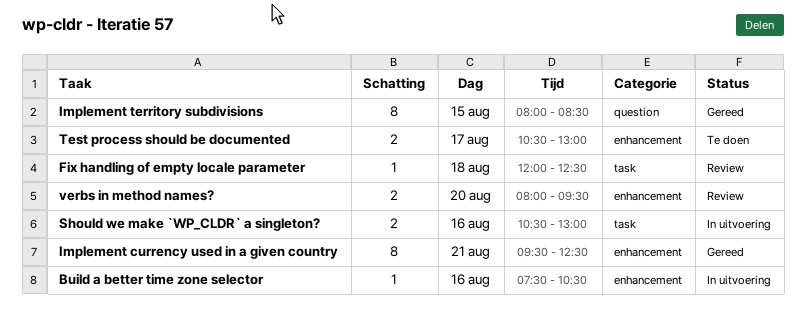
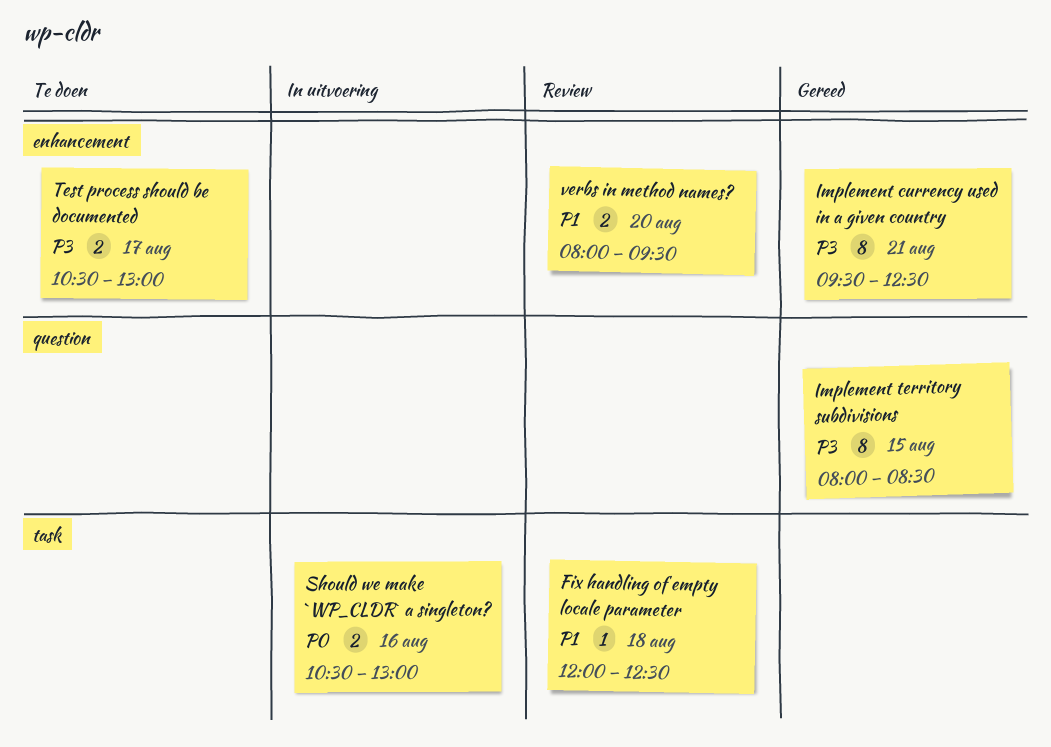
Build a better time zone selector: present -> none

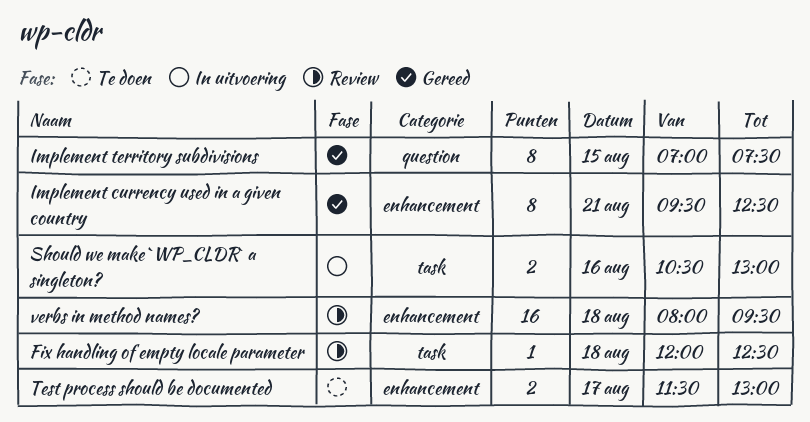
Implement territory subdivisions, begins: 08:00 -> 07:00
Implement territory subdivisions, ends: 08:30 -> 07:30
Test process should be documented, begins: 10:30 -> 11:30
verbs in method names?, estimate: 2 -> 16
verbs in method names?, day: Aug 20 -> Aug 18

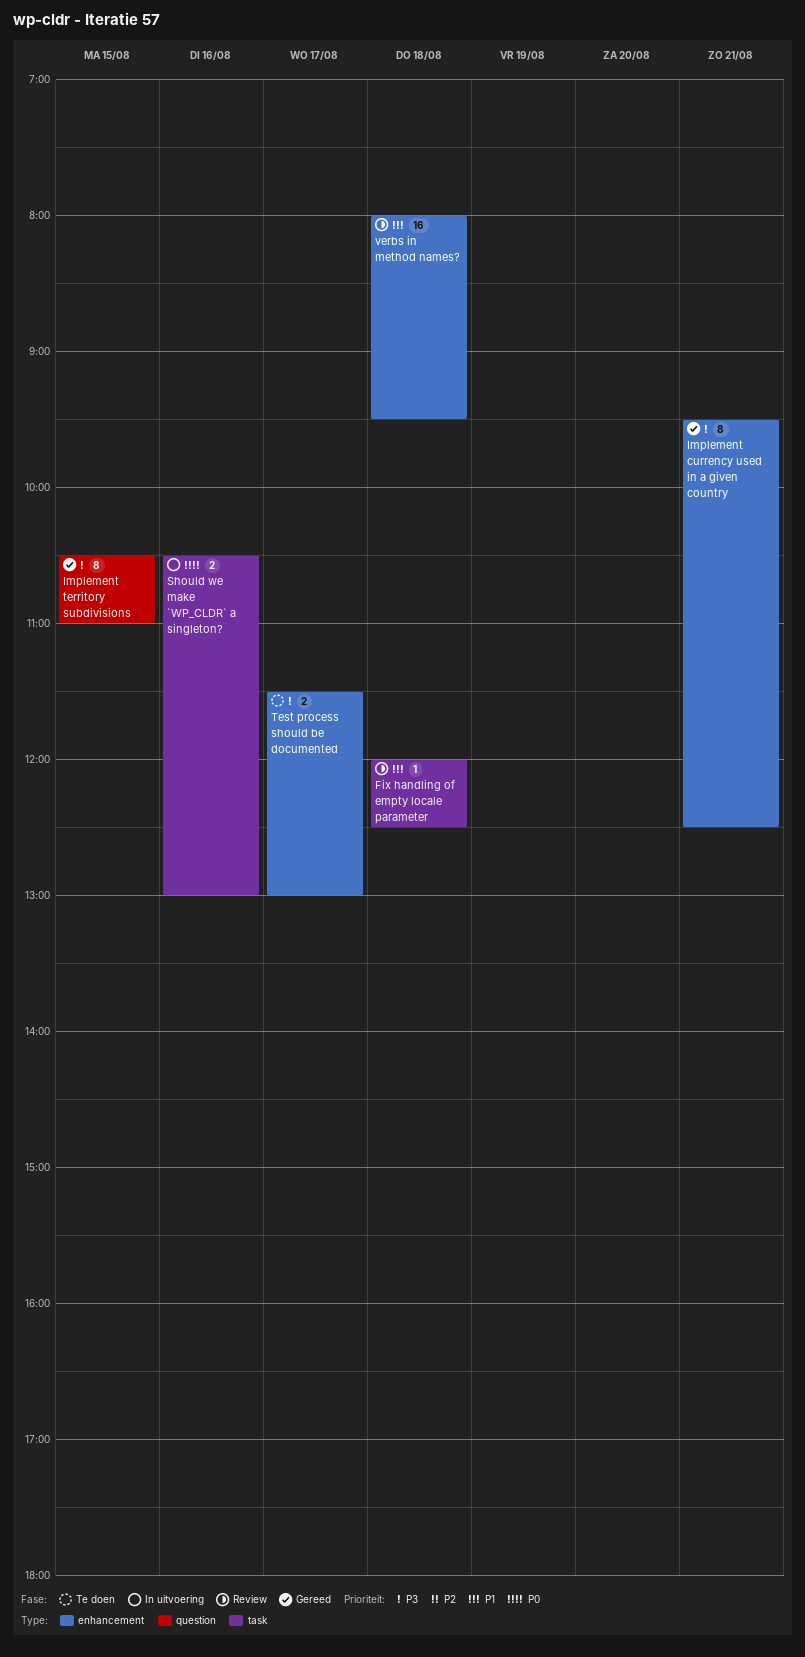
Implement territory subdivisions, begins: 07:00 -> 10:30
Implement territory subdivisions, ends: 07:30 -> 11:00

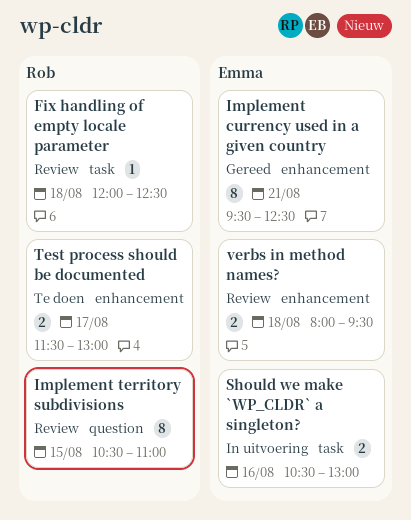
Implement territory subdivisions, status: Gereed -> Review
verbs in method names?, estimate: 16 -> 2

